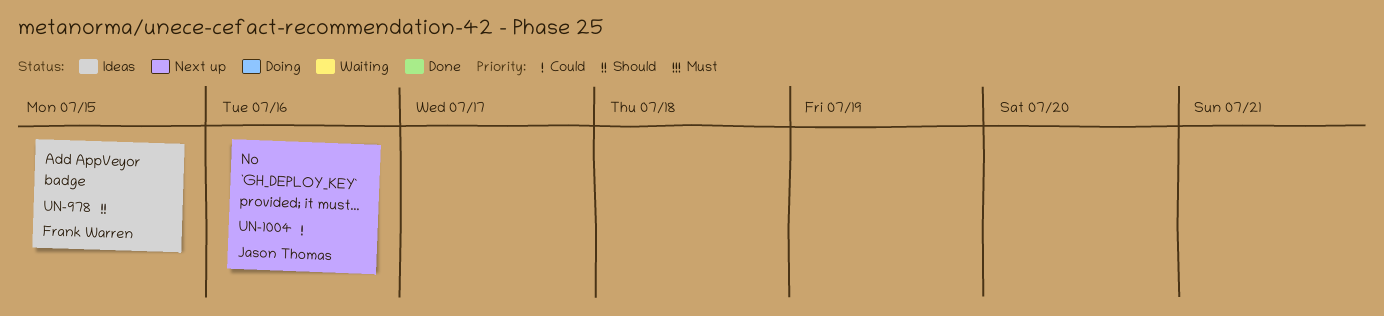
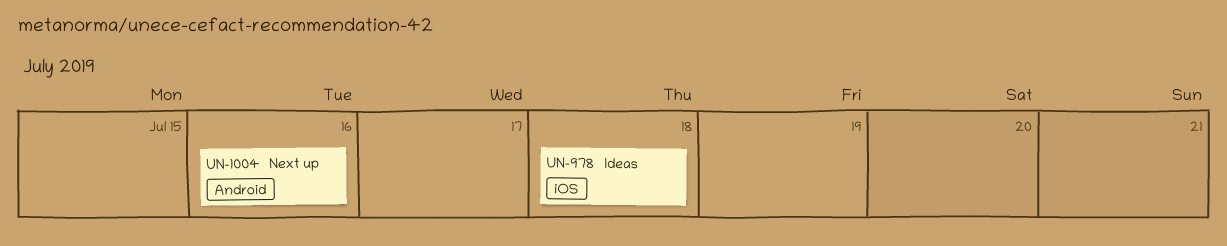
UN-978, due: Jul 15 -> Jul 18

